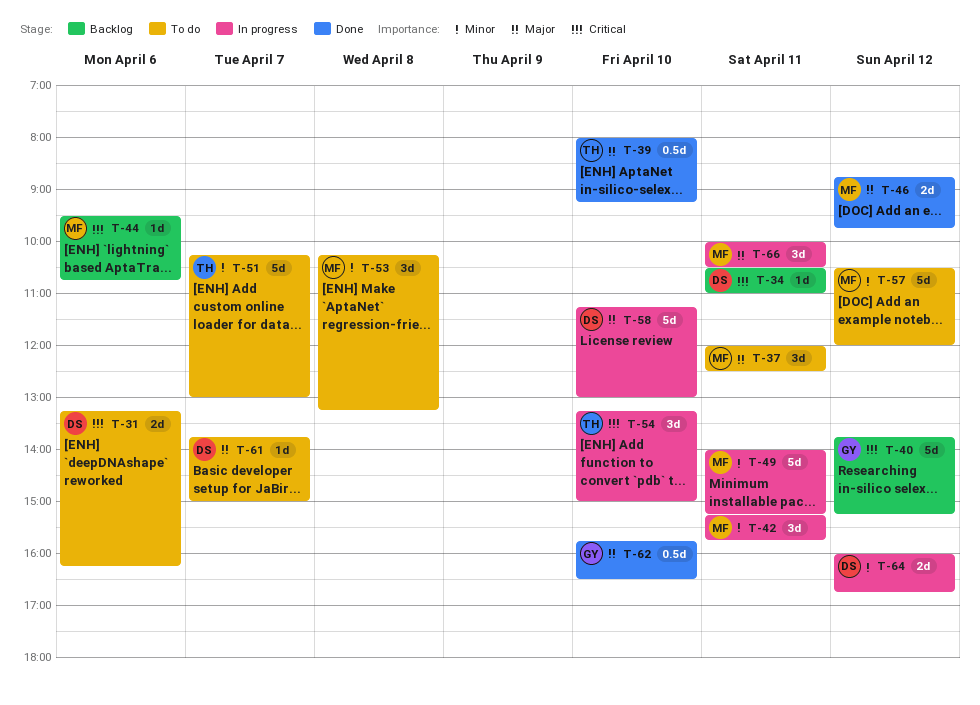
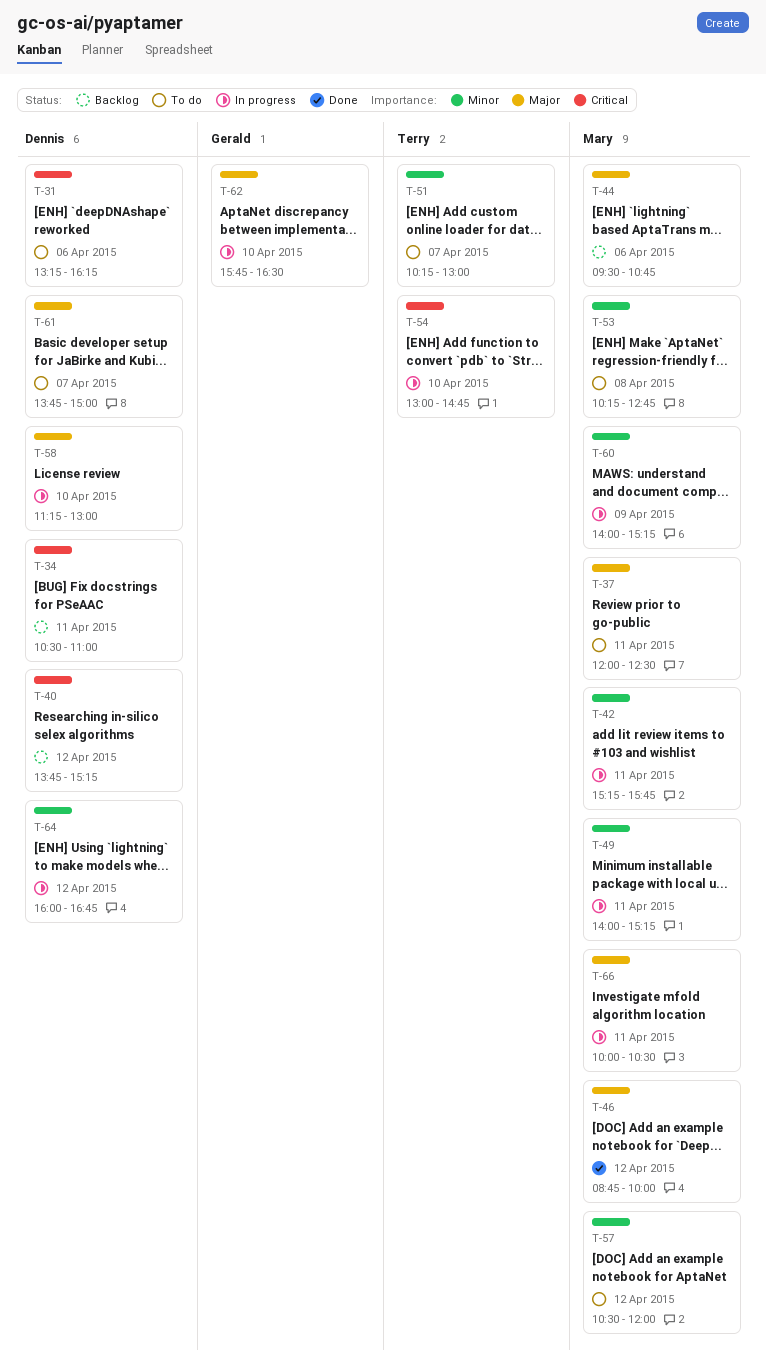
T-39: present -> none
T-40, owner: Gerald -> Dennis
T-44, priority: Critical -> Major
T-46, ends: 09:45 -> 10:00
T-53, ends: 13:15 -> 12:45
T-54, begins: 13:15 -> 13:00
T-54, ends: 15:00 -> 14:45
T-60: none -> present
T-62, status: Done -> In progress

